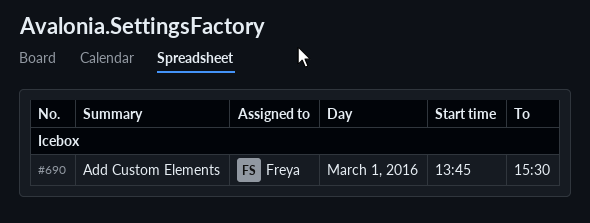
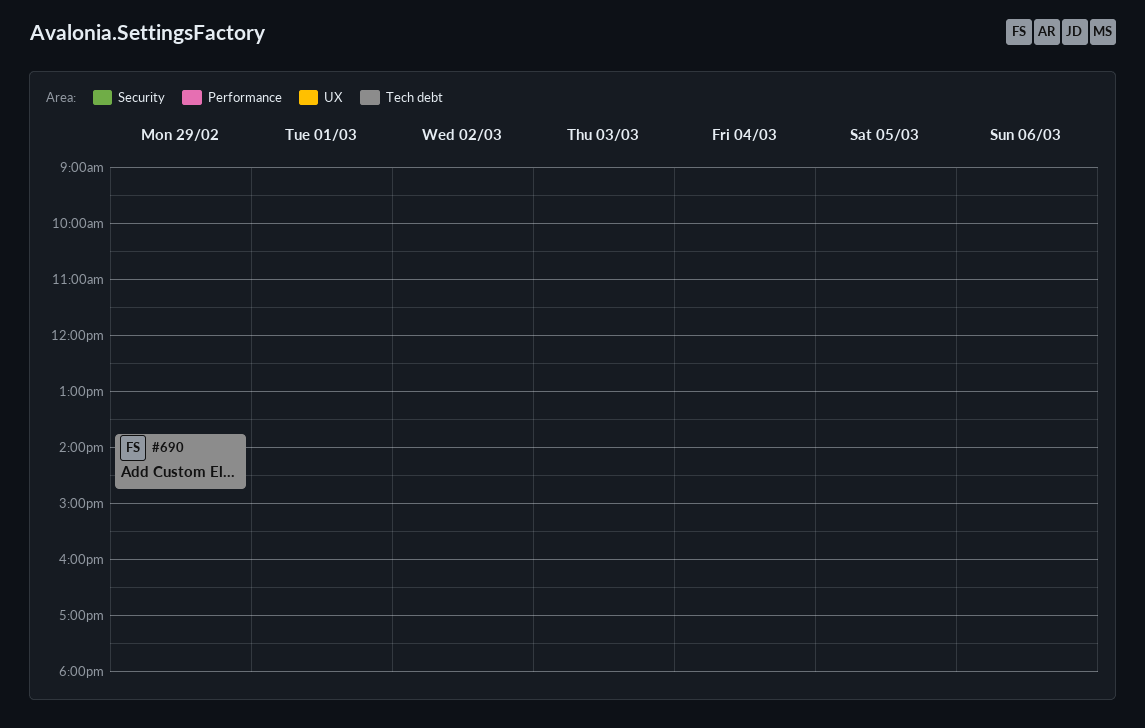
#690, day: Mar 1 -> Feb 29
#690, ends: 15:30 -> 14:45

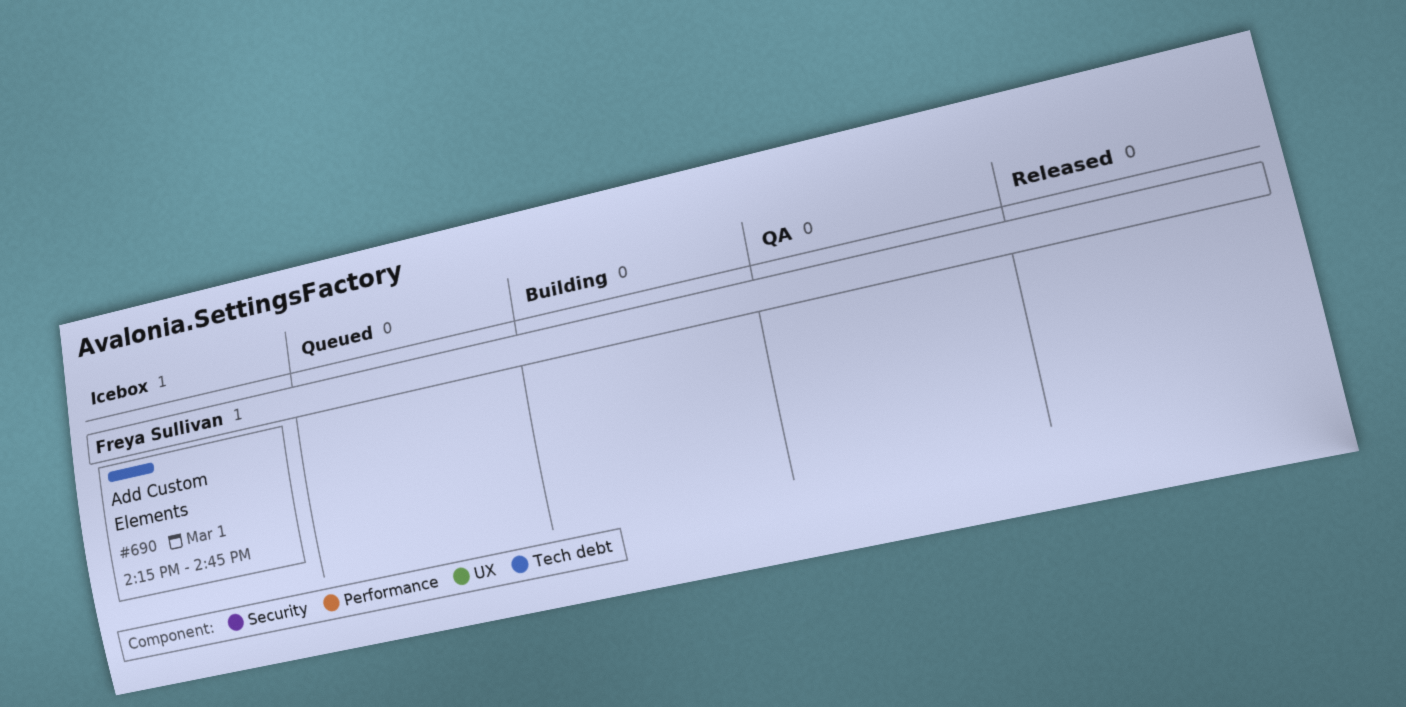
#690, day: Feb 29 -> Mar 1
#690, begins: 13:45 -> 14:15

